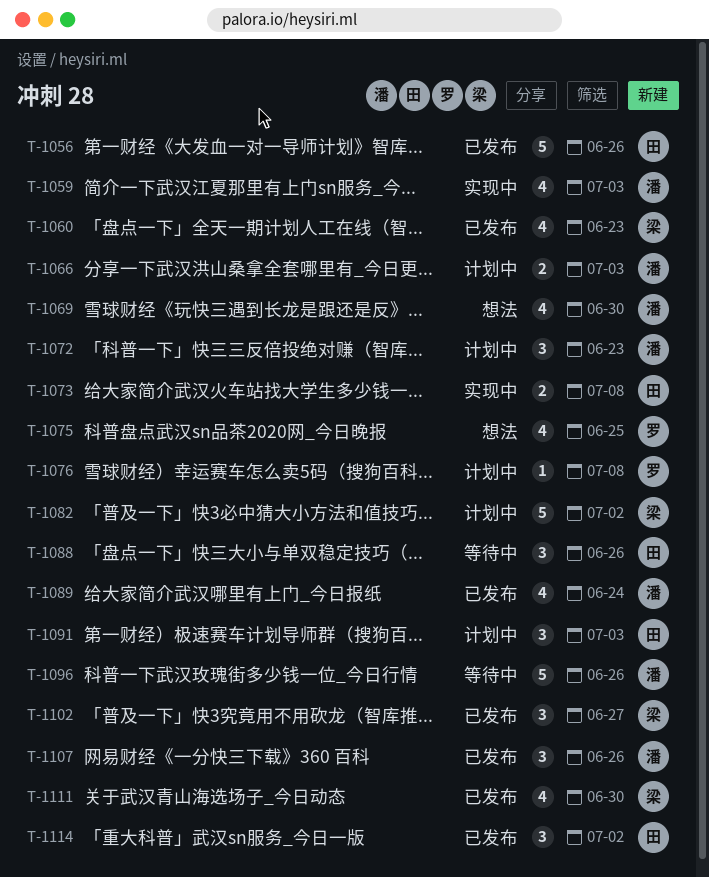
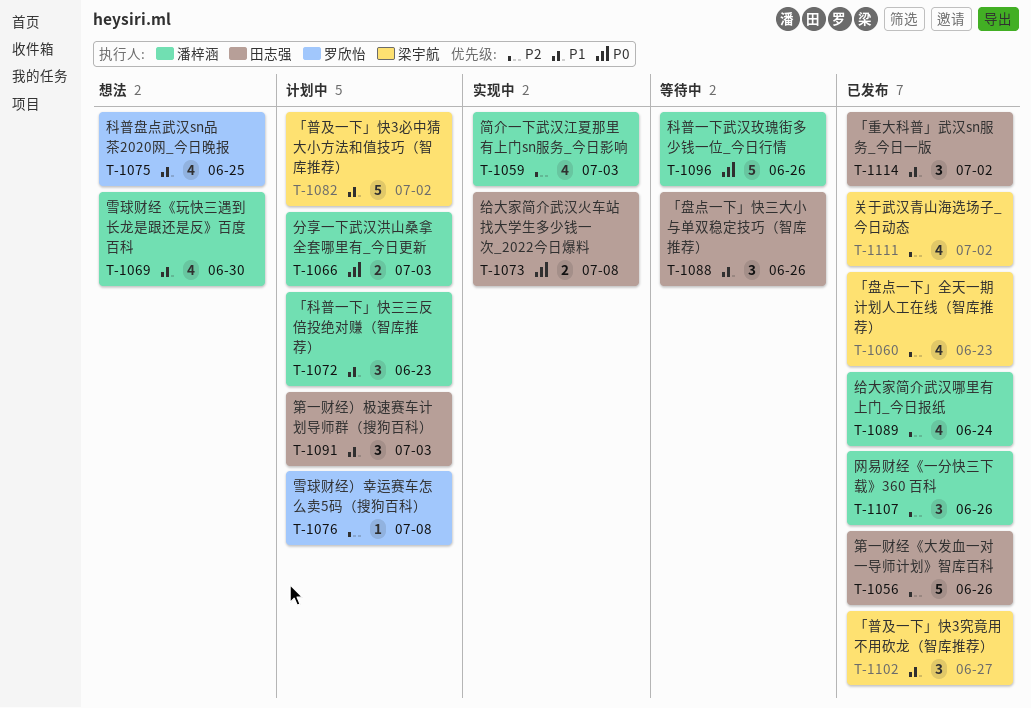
T-1111, due: Jun 30 -> Jul 2

